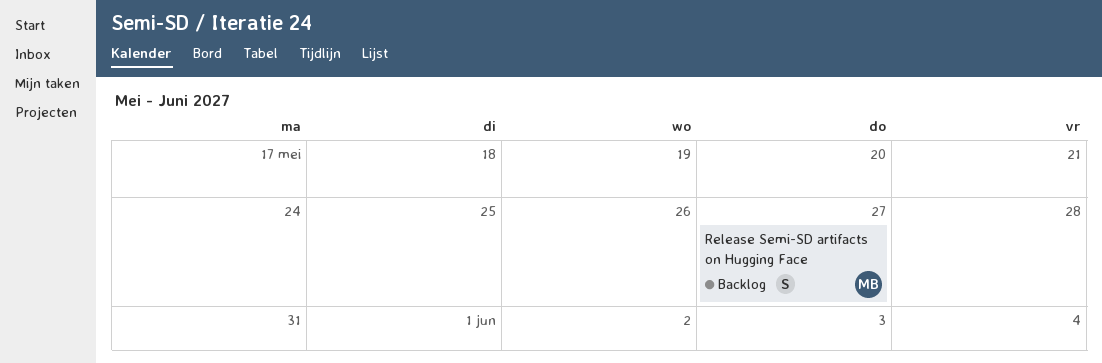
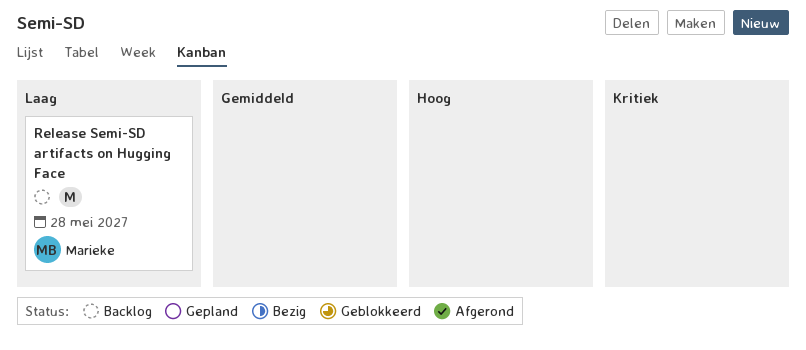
Release Semi-SD artifacts on Hugging Face, estimate: S -> M
Release Semi-SD artifacts on Hugging Face, due: May 27 -> May 28

